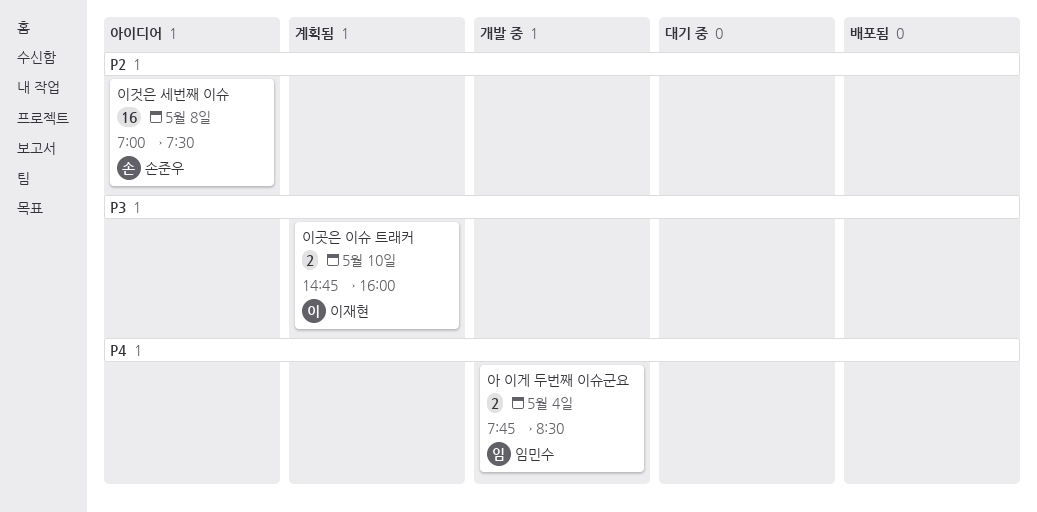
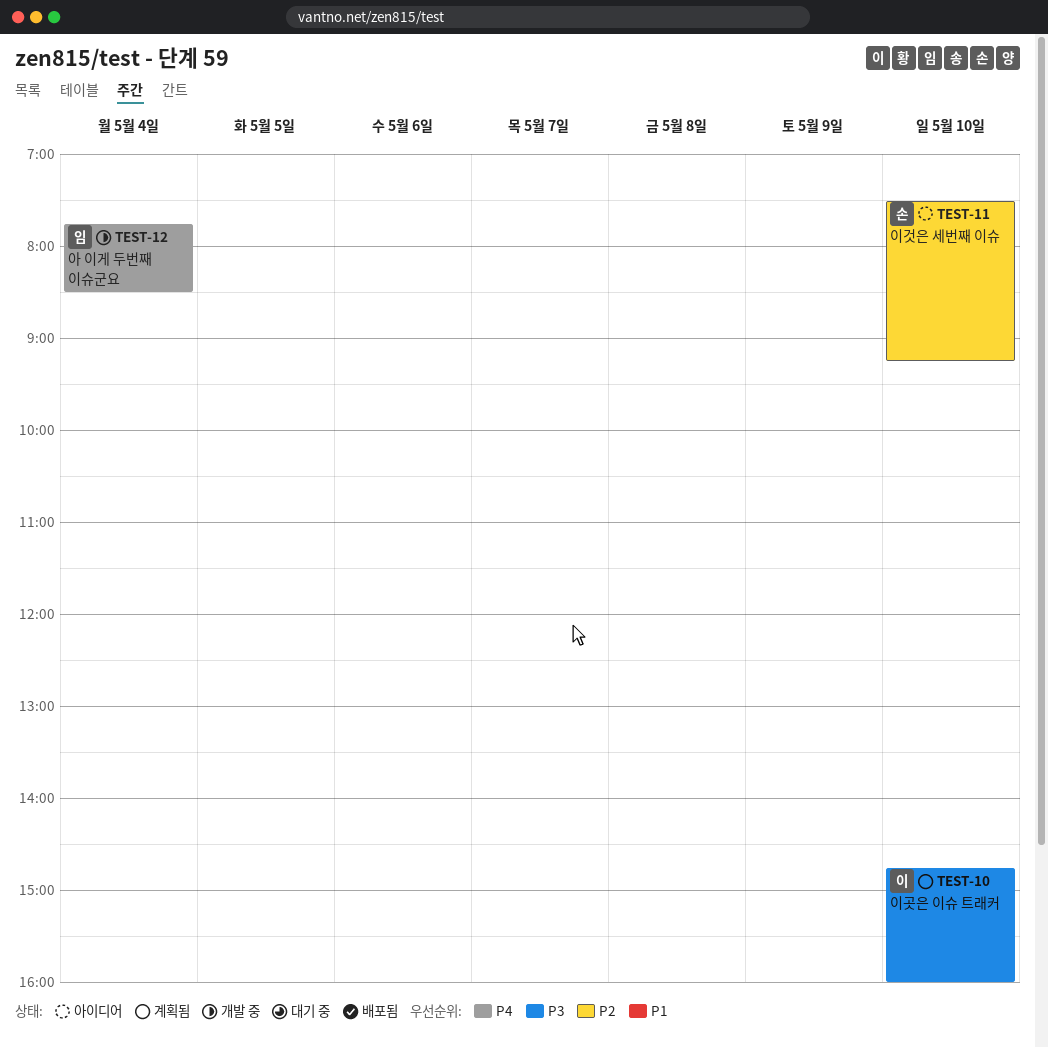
이것은 세번째 이슈, day: May 8 -> May 10
이것은 세번째 이슈, begins: 07:00 -> 07:30
이것은 세번째 이슈, ends: 07:30 -> 09:15

